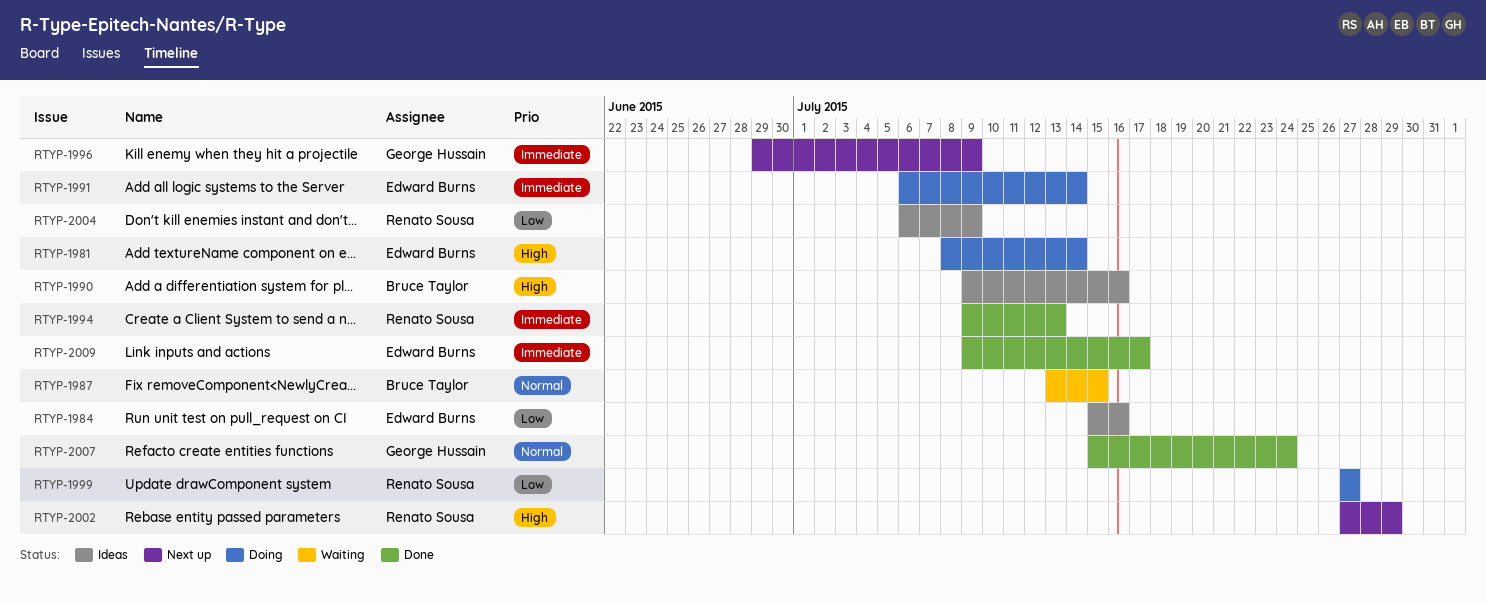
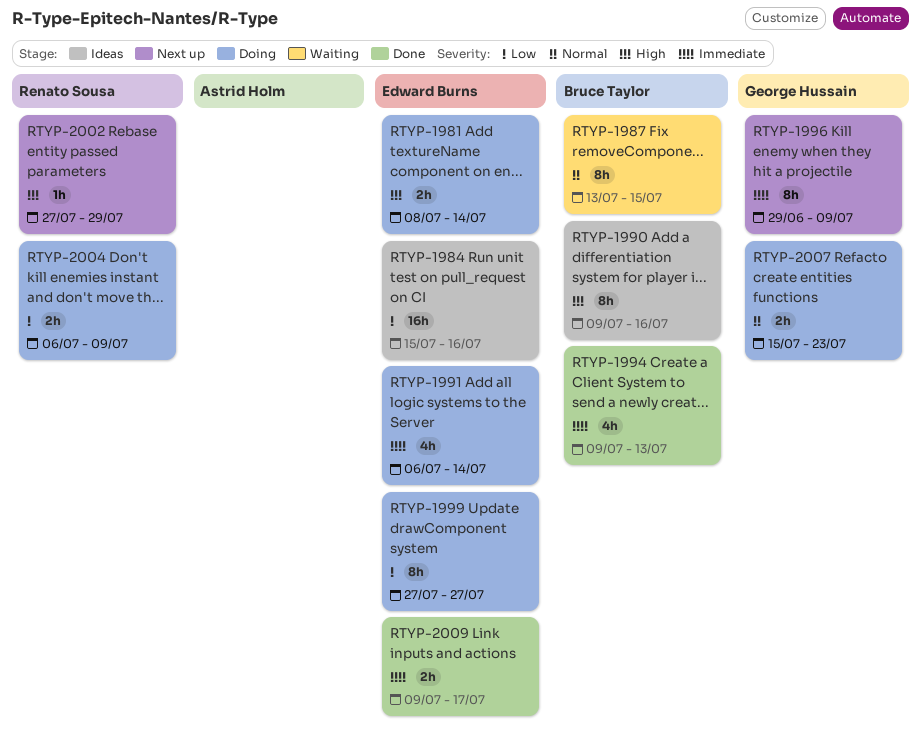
RTYP-1994, owner: Renato Sousa -> Bruce Taylor
RTYP-1999, owner: Renato Sousa -> Edward Burns
RTYP-2004, status: Ideas -> Doing
RTYP-2007, status: Done -> Doing
RTYP-2007, due: Jul 24 -> Jul 23

